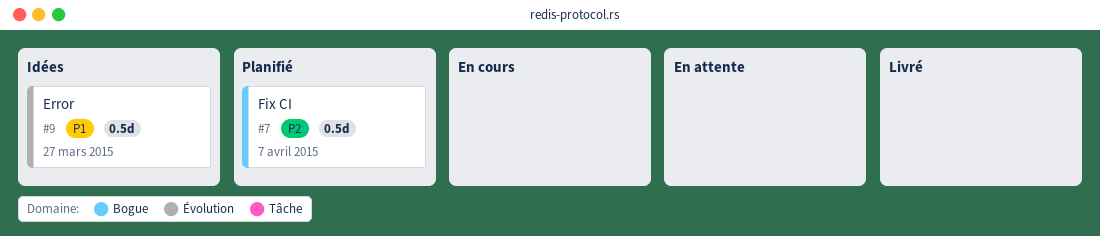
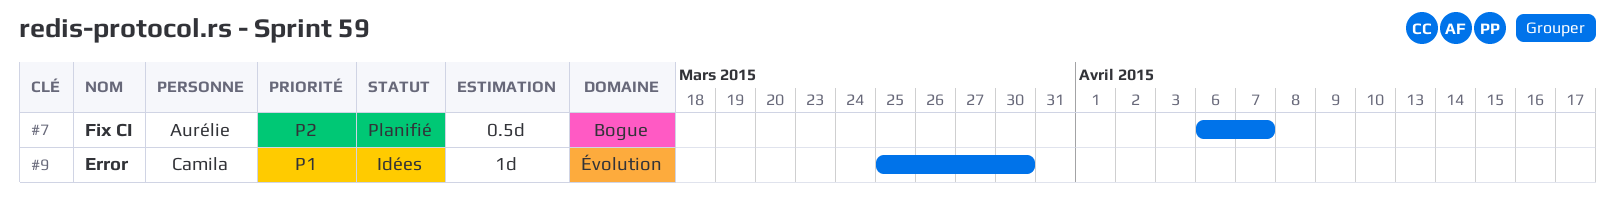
#9, estimate: 0.5d -> 1d
#9, due: Mar 27 -> Mar 30

